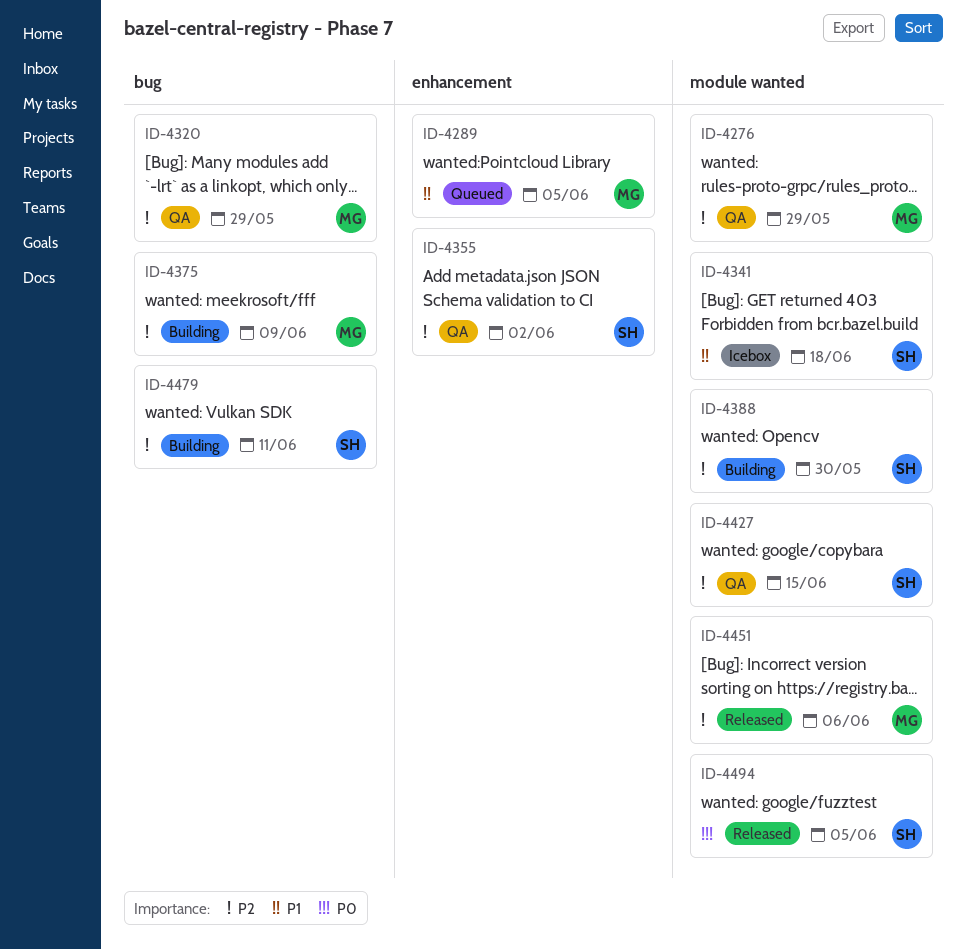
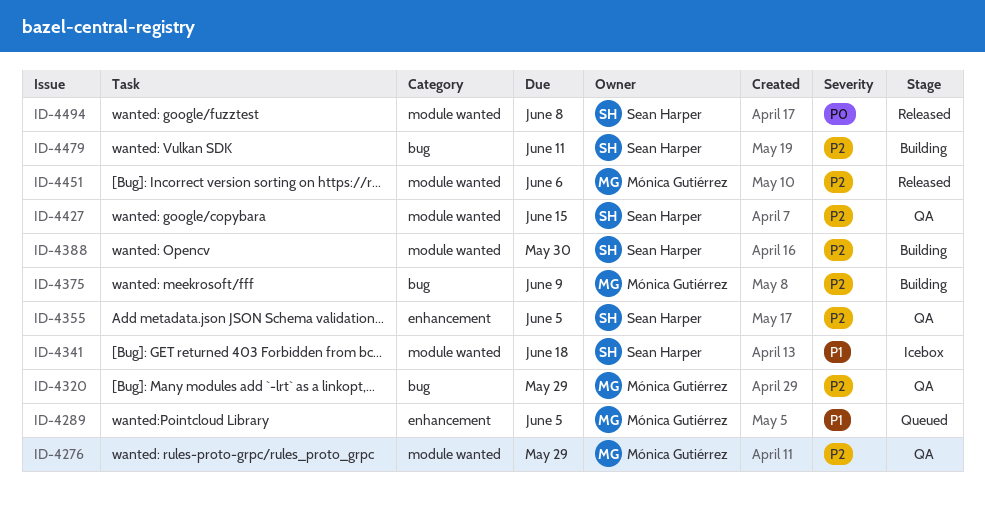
ID-4355, due: Jun 2 -> Jun 5
ID-4494, due: Jun 5 -> Jun 8

